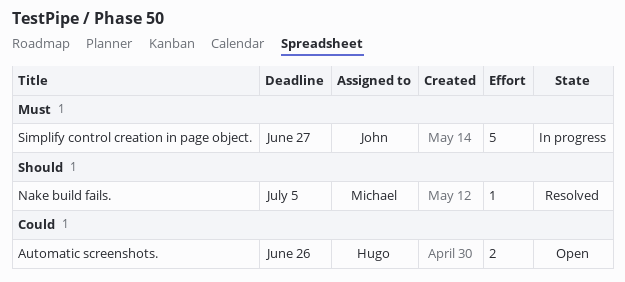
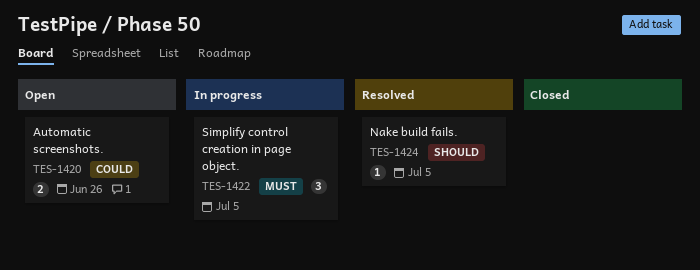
Simplify control creation in page object., estimate: 5 -> 3
Simplify control creation in page object., due: Jun 27 -> Jul 5

